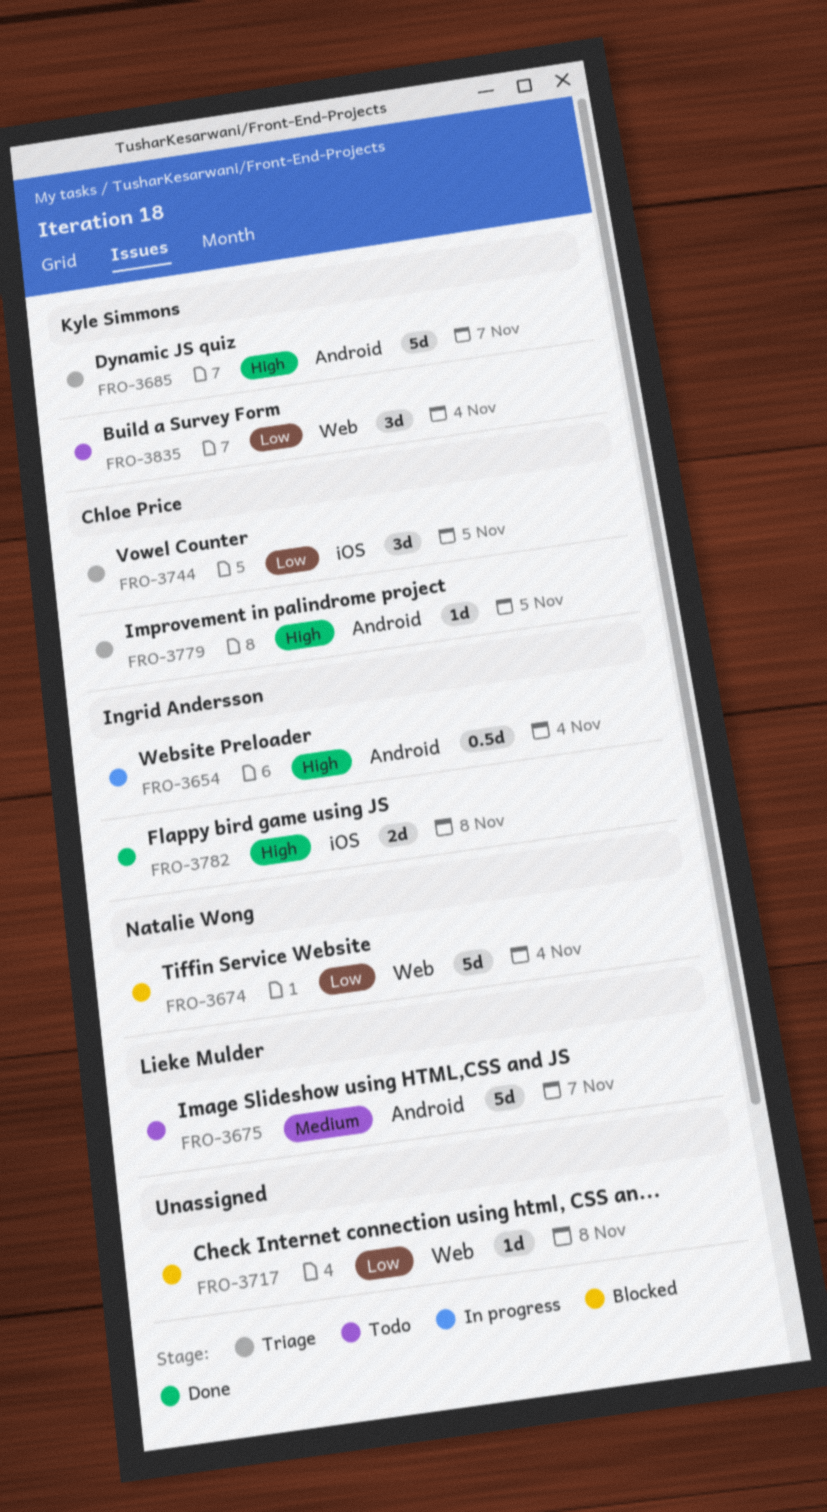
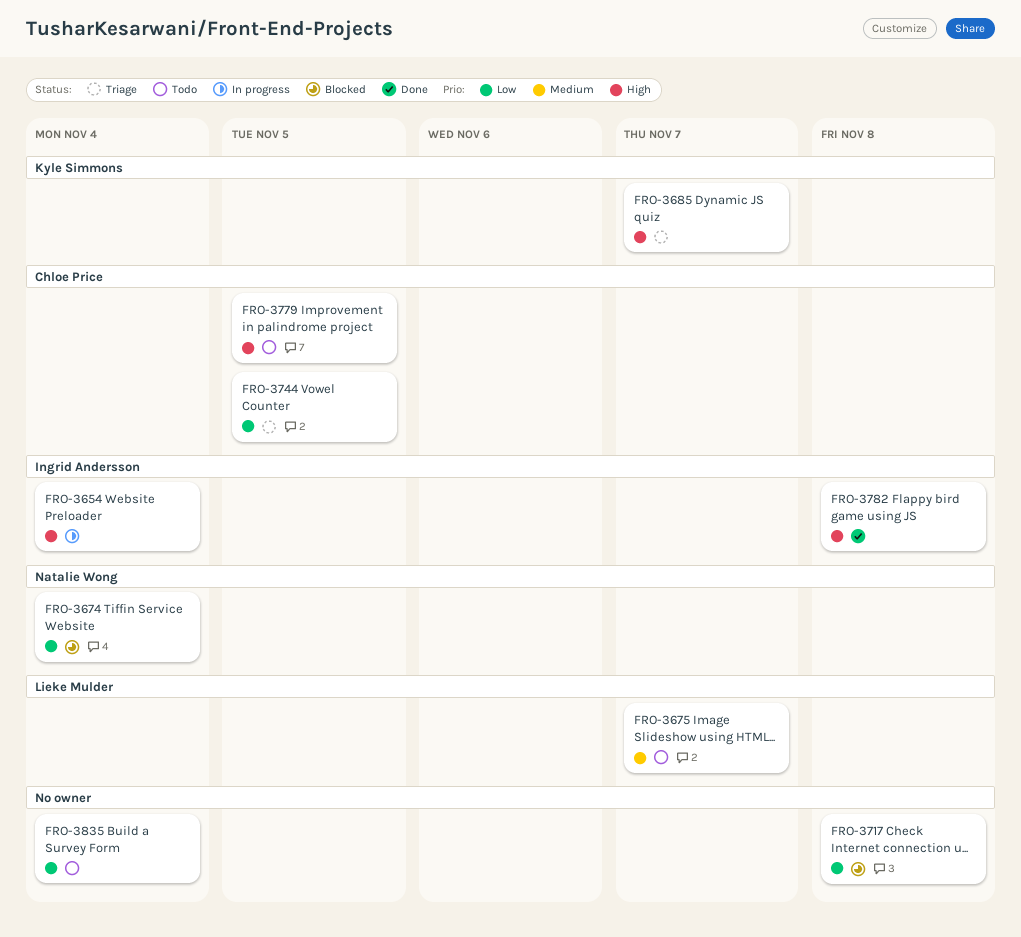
FRO-3779, status: Triage -> Todo
FRO-3835, owner: Kyle Simmons -> none

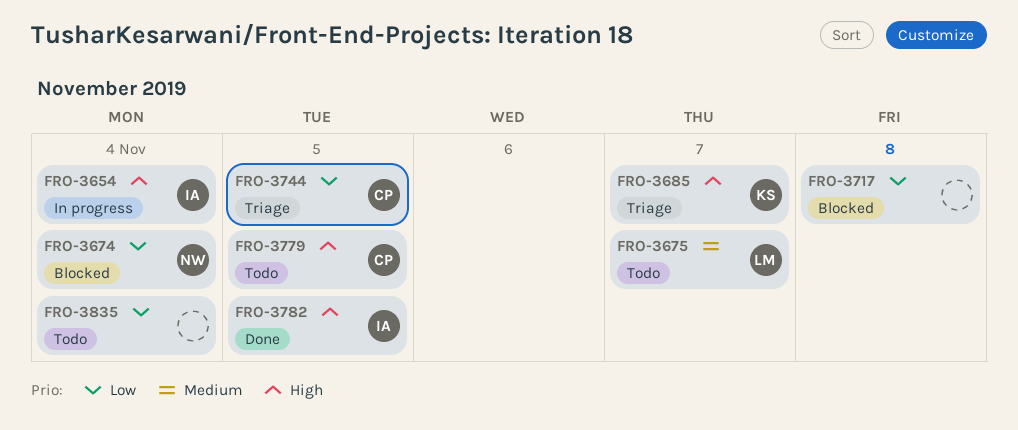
FRO-3782, due: Nov 8 -> Nov 5

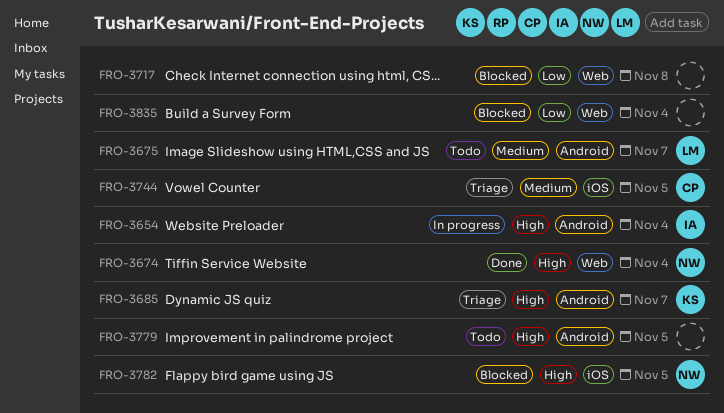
FRO-3674, status: Blocked -> Done
FRO-3674, priority: Low -> High
FRO-3744, priority: Low -> Medium
FRO-3779, owner: CP -> none
FRO-3782, status: Done -> Blocked
FRO-3782, owner: IA -> NW
FRO-3835, status: Todo -> Blocked

